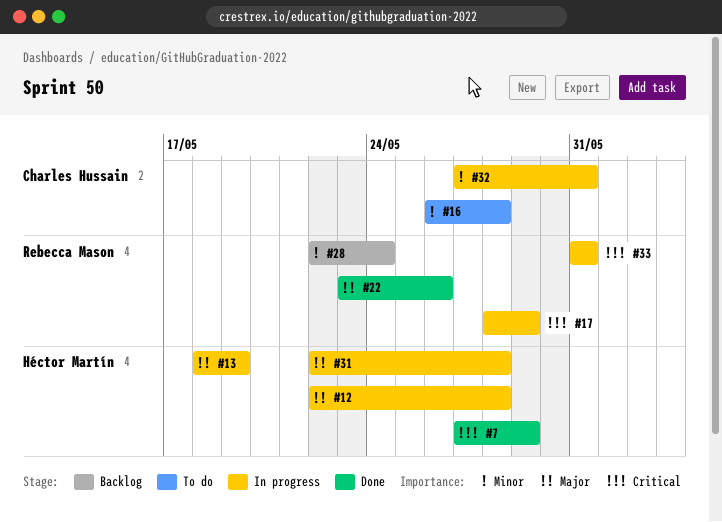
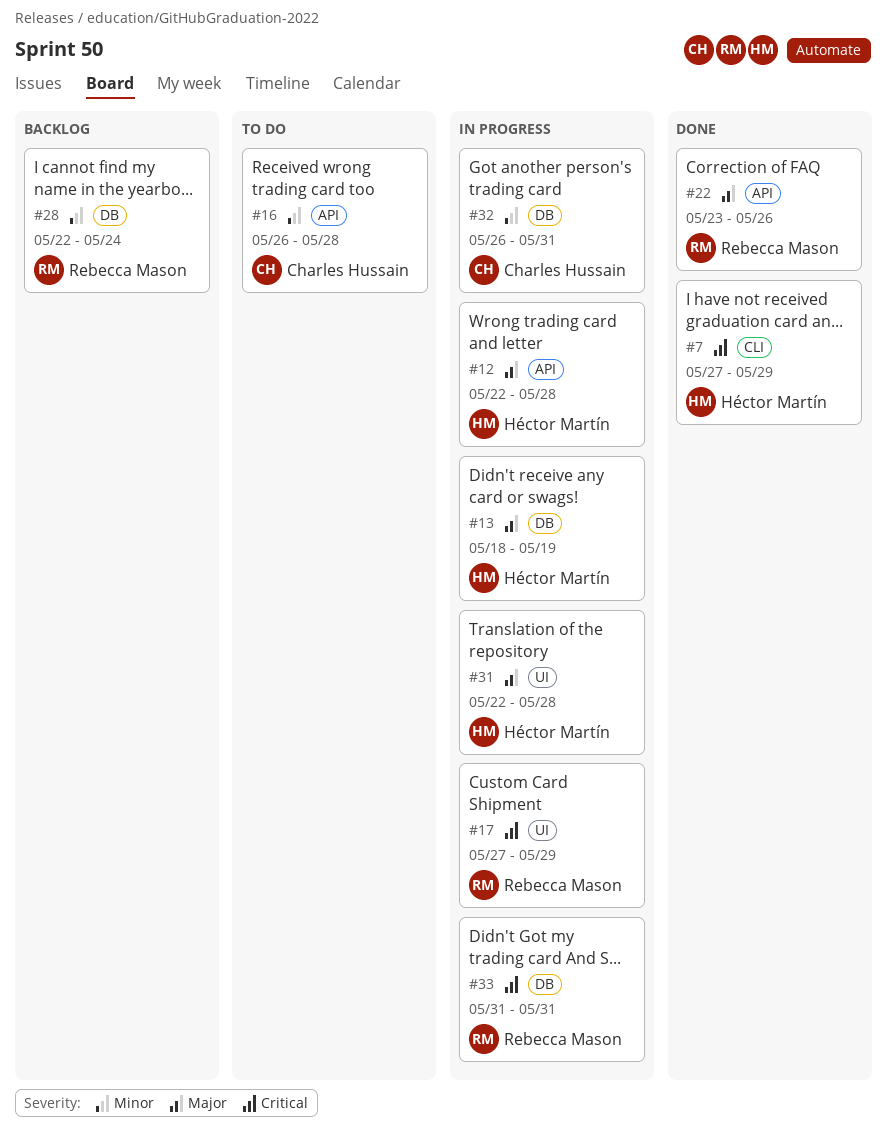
#17, start: May 28 -> May 27
#32, start: May 27 -> May 26

